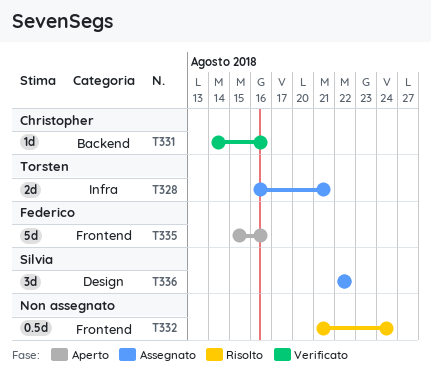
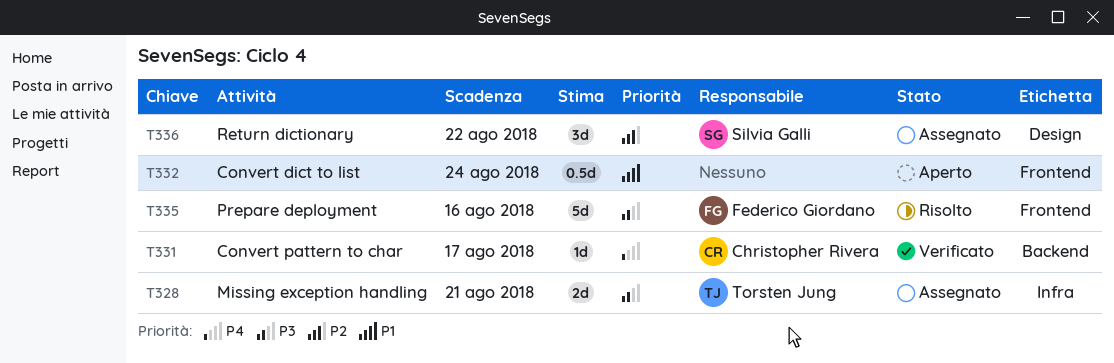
T331, due: Aug 16 -> Aug 17
T332, status: Risolto -> Aperto
T335, status: Aperto -> Risolto

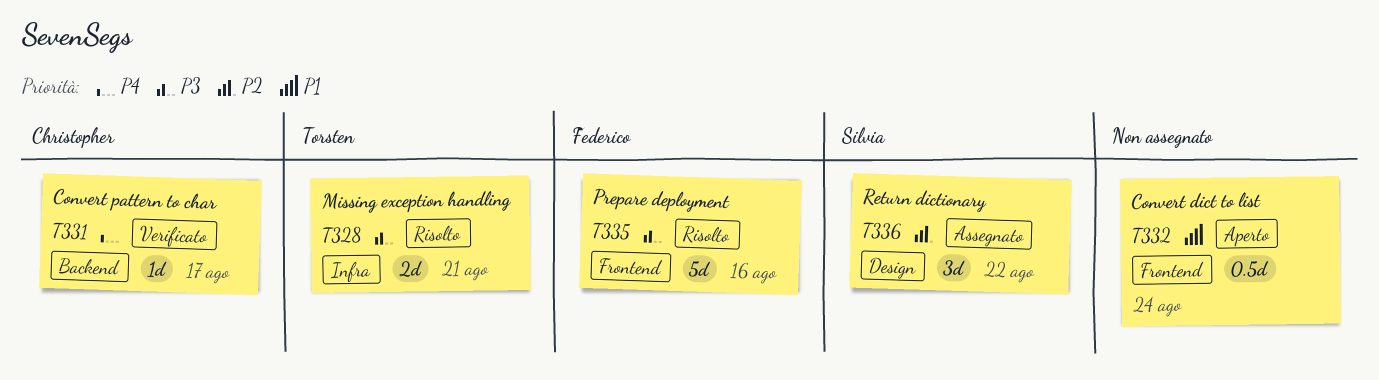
T328, status: Assegnato -> Risolto

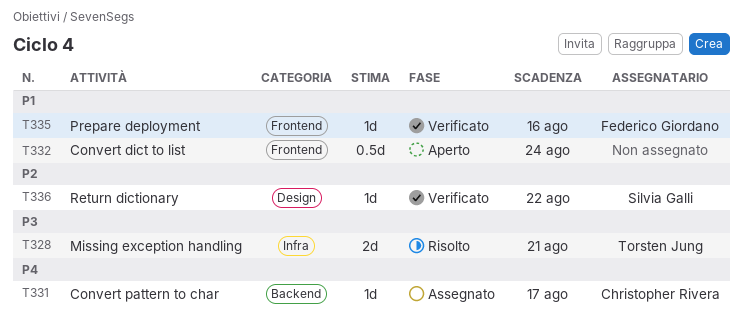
T331, status: Verificato -> Assegnato
T335, status: Risolto -> Verificato
T335, priority: P3 -> P1
T335, estimate: 5d -> 1d
T336, status: Assegnato -> Verificato
T336, estimate: 3d -> 1d

